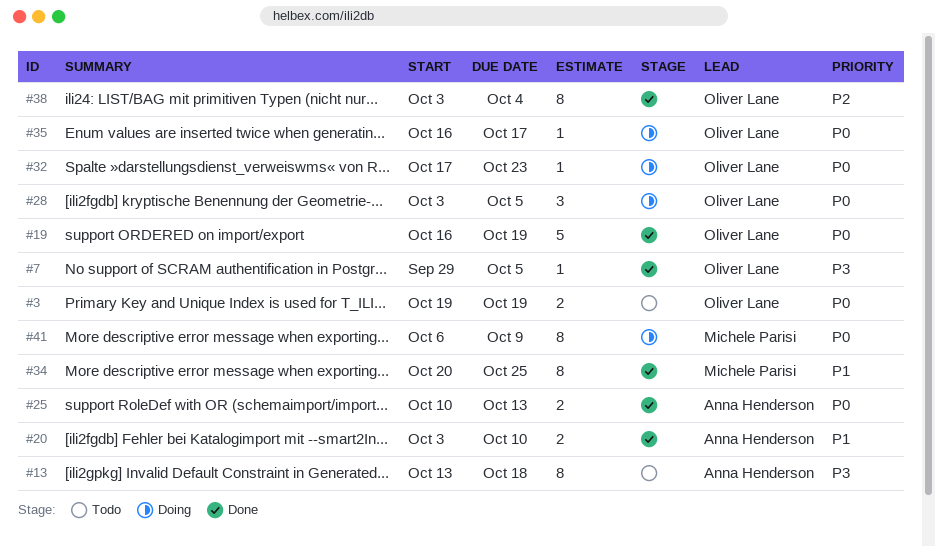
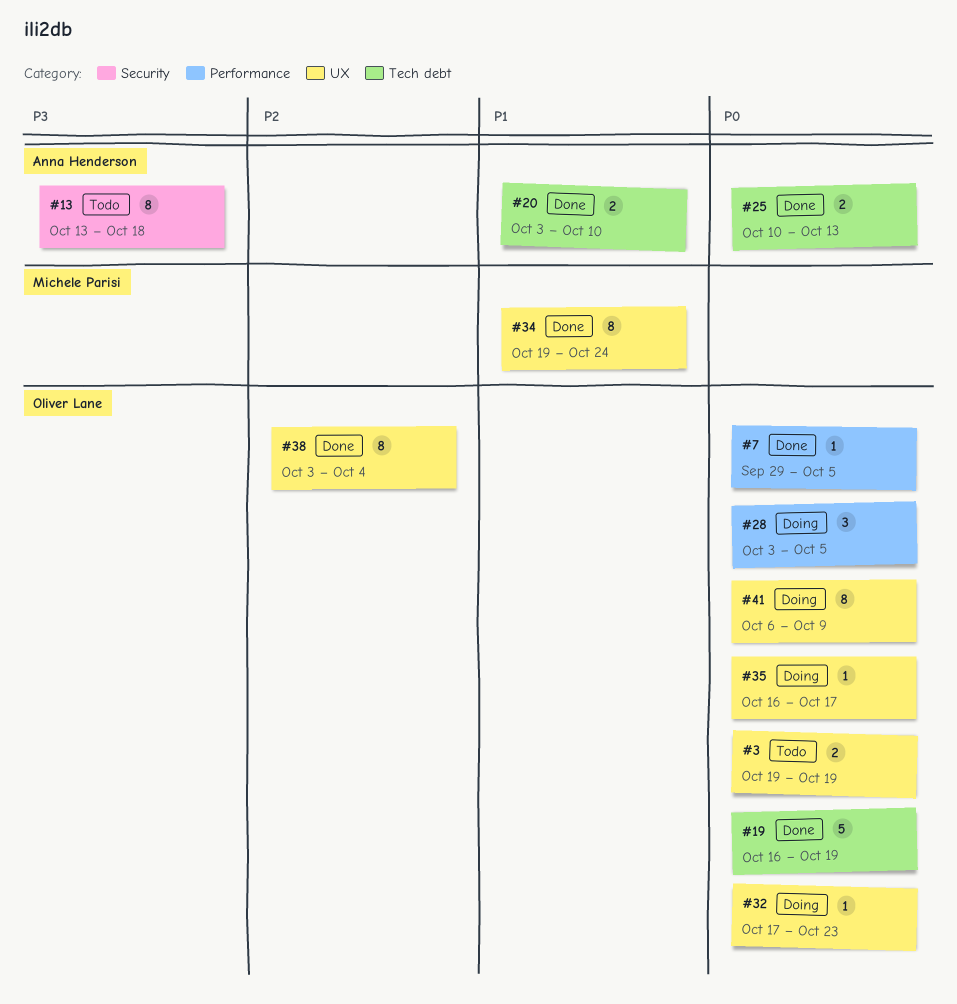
#7, priority: P3 -> P0
#34, start: Oct 20 -> Oct 19
#34, due: Oct 25 -> Oct 24
#41, owner: Michele Parisi -> Oliver Lane

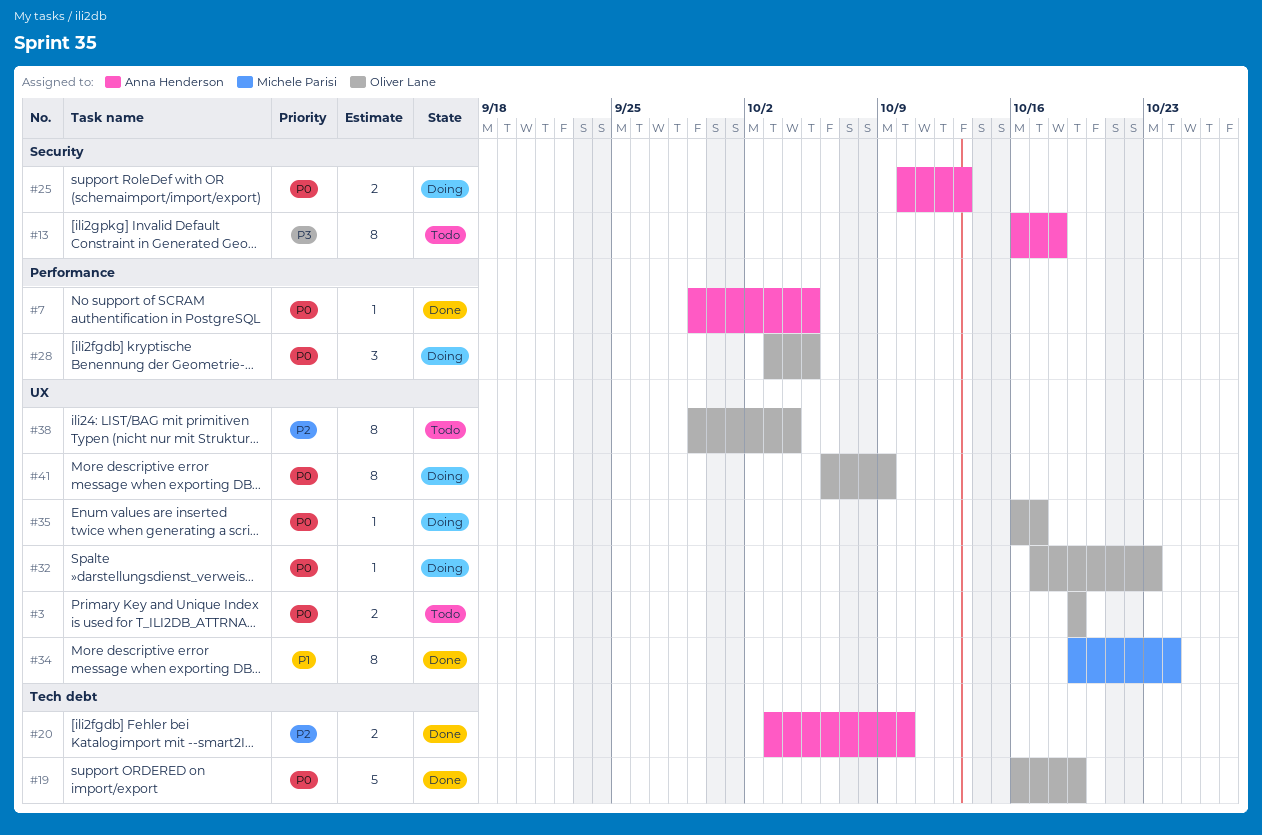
#7, owner: Oliver Lane -> Anna Henderson
#13, start: Oct 13 -> Oct 16
#20, priority: P1 -> P2
#25, status: Done -> Doing
#25, label: Tech debt -> Security
#38, status: Done -> Todo
#38, start: Oct 3 -> Sep 29

